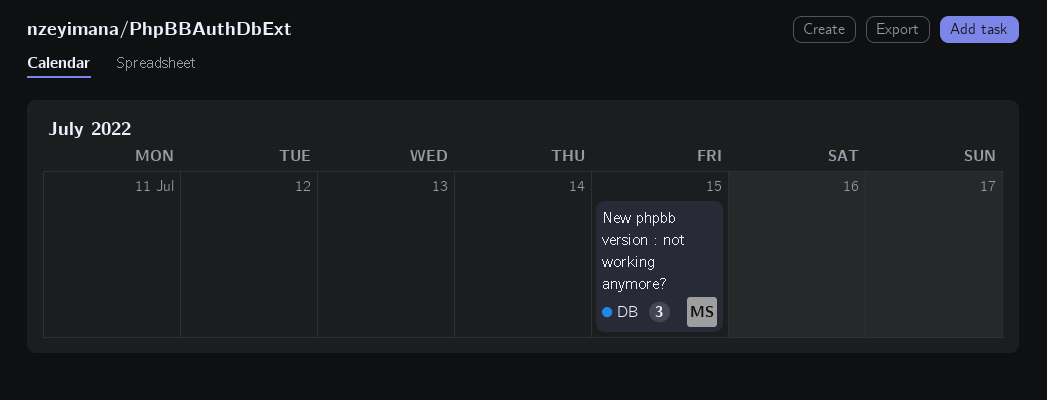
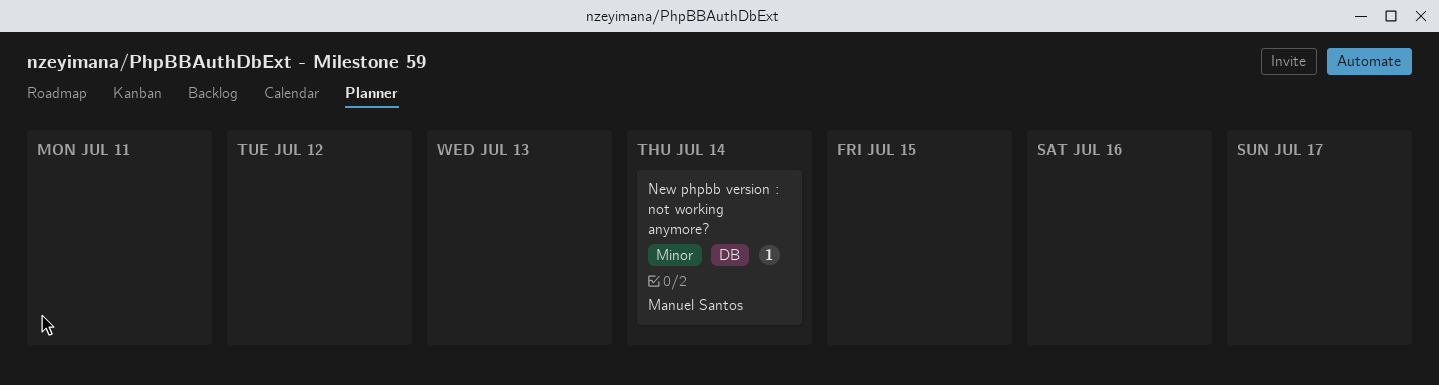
New phpbb version : not working anymore?, estimate: 3 -> 1
New phpbb version : not working anymore?, due: Jul 15 -> Jul 14

